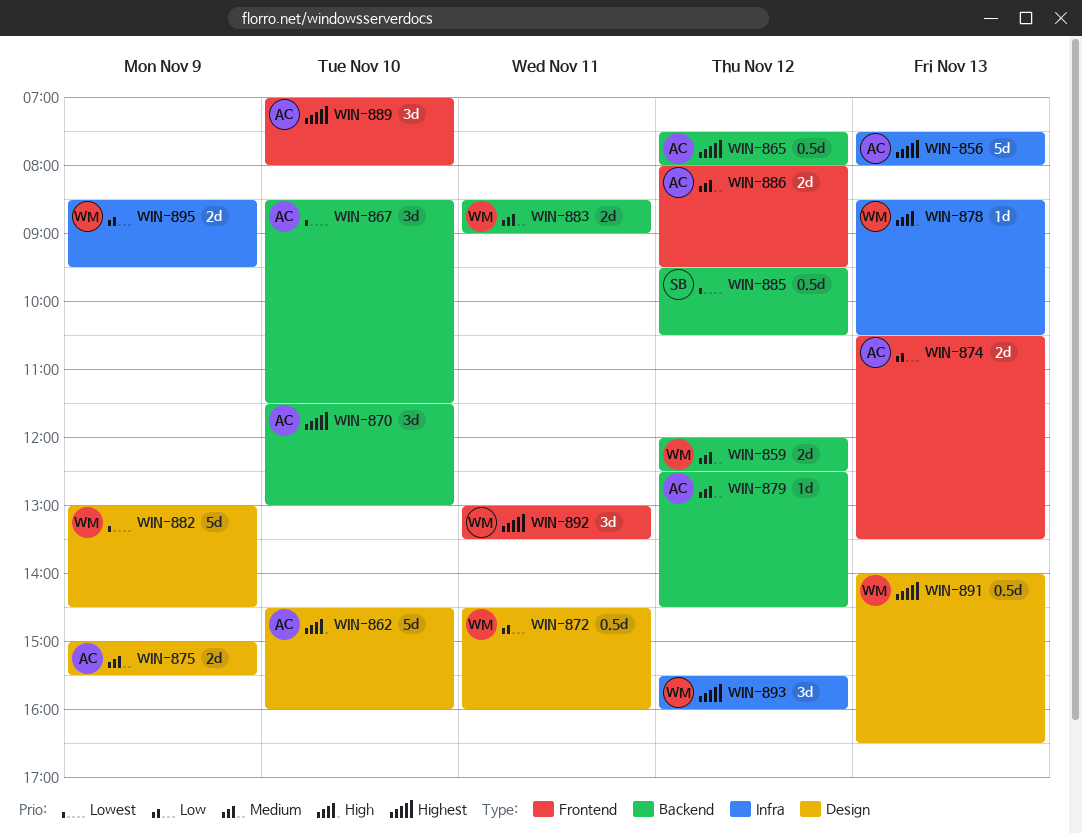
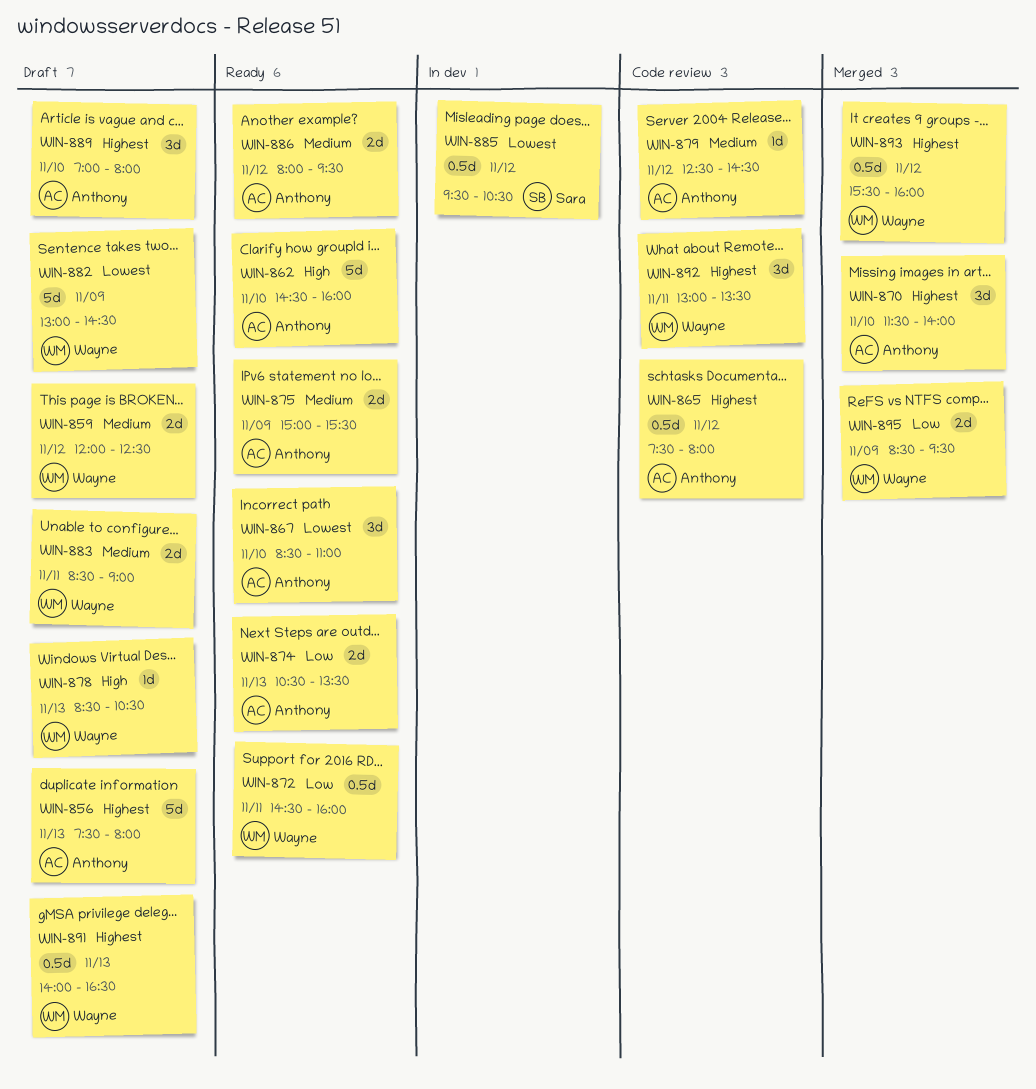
WIN-867, ends: 11:30 -> 11:00
WIN-870, ends: 13:00 -> 14:00
WIN-893, estimate: 3d -> 0.5d

